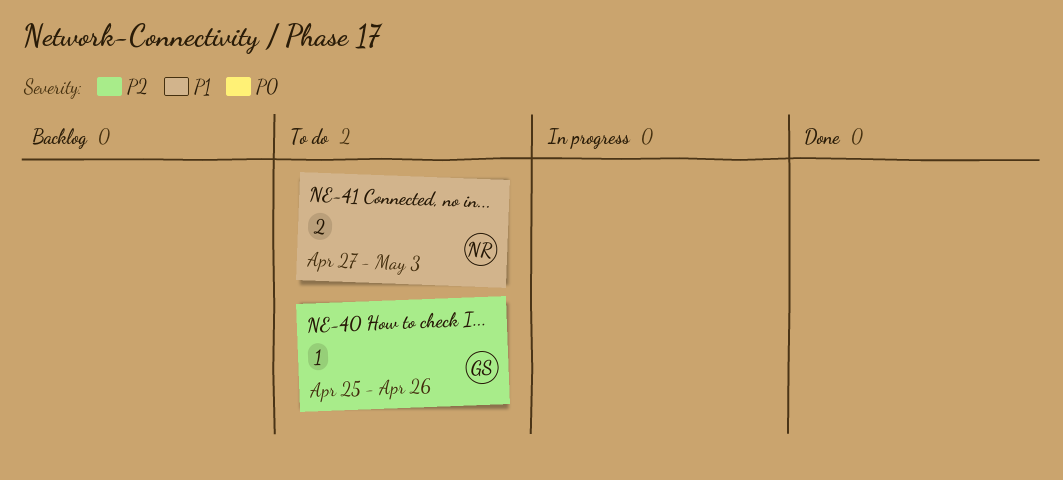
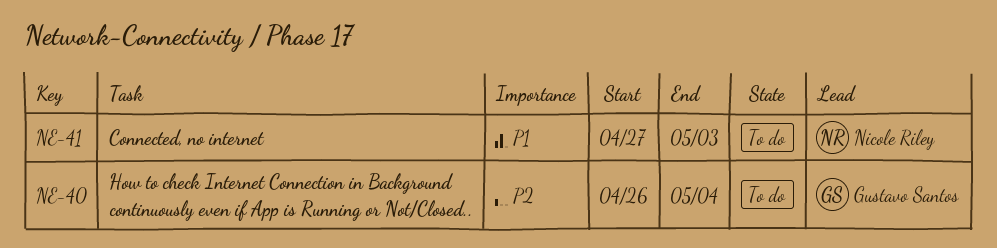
NE-40, start: Apr 25 -> Apr 26
NE-40, due: Apr 26 -> May 4

